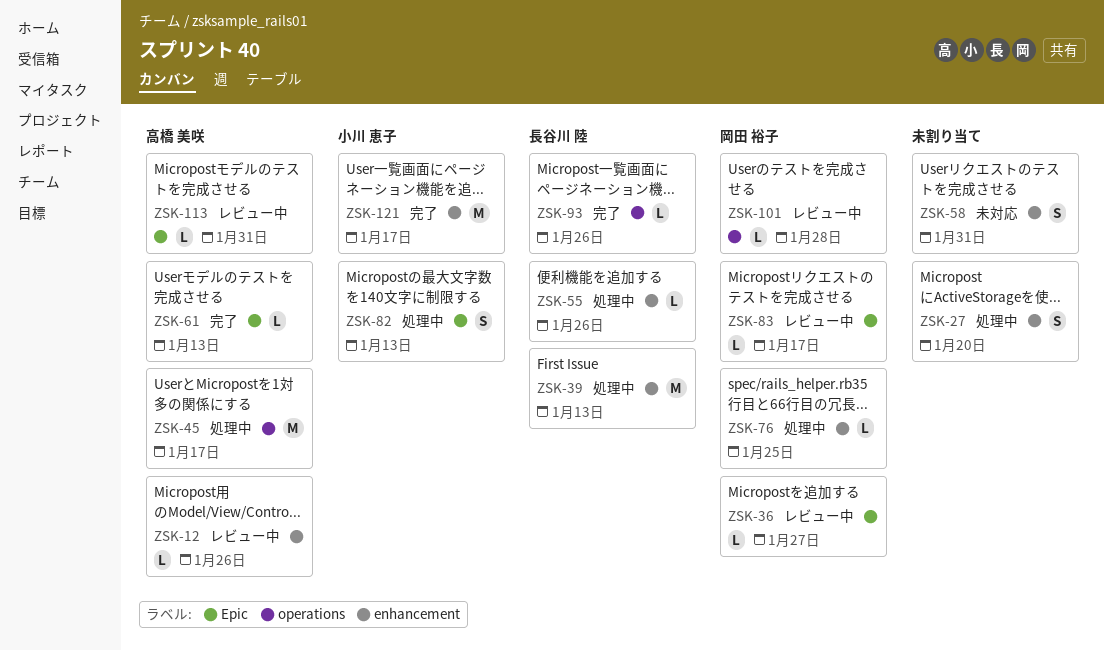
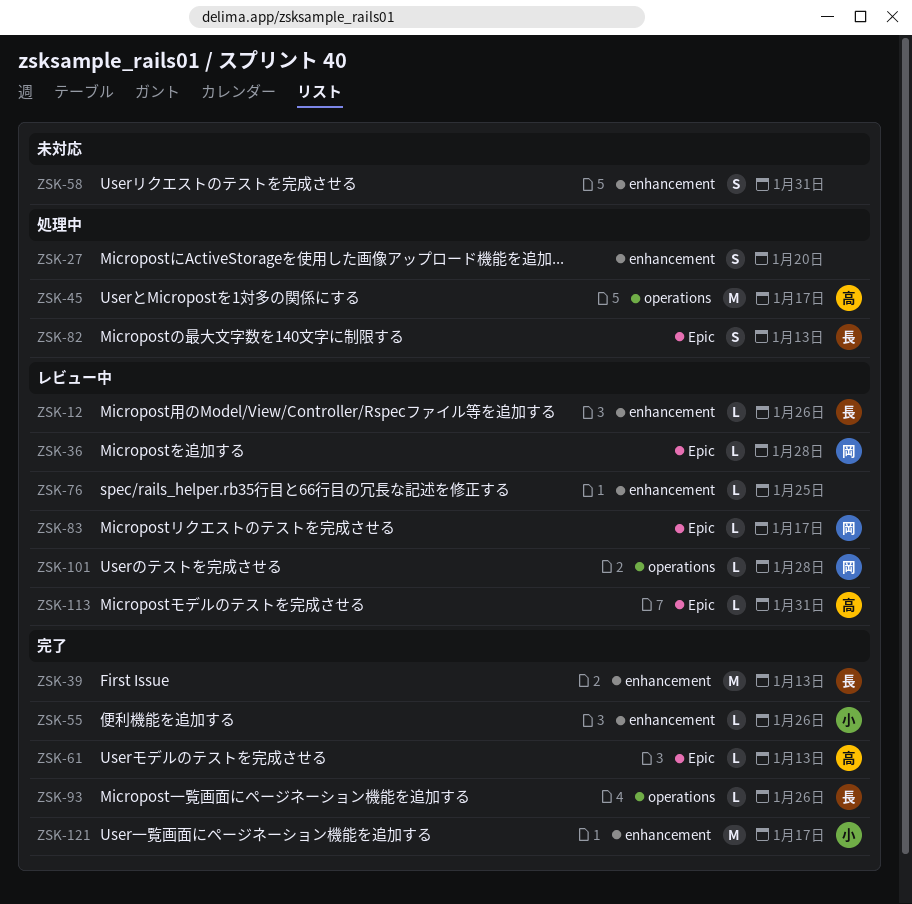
ZSK-12, owner: 高橋 美咲 -> 長谷川 陸
ZSK-36, due: Jan 27 -> Jan 28
ZSK-39, status: 処理中 -> 完了
ZSK-55, status: 処理中 -> 完了
ZSK-55, owner: 長谷川 陸 -> 小川 恵子
ZSK-76, status: 処理中 -> レビュー中
ZSK-76, owner: 岡田 裕子 -> none
ZSK-82, owner: 小川 恵子 -> 長谷川 陸

